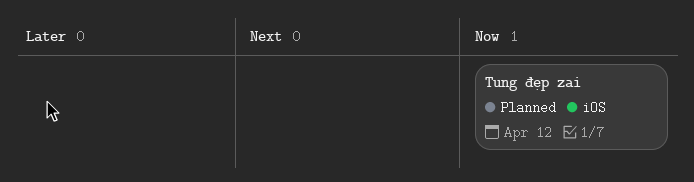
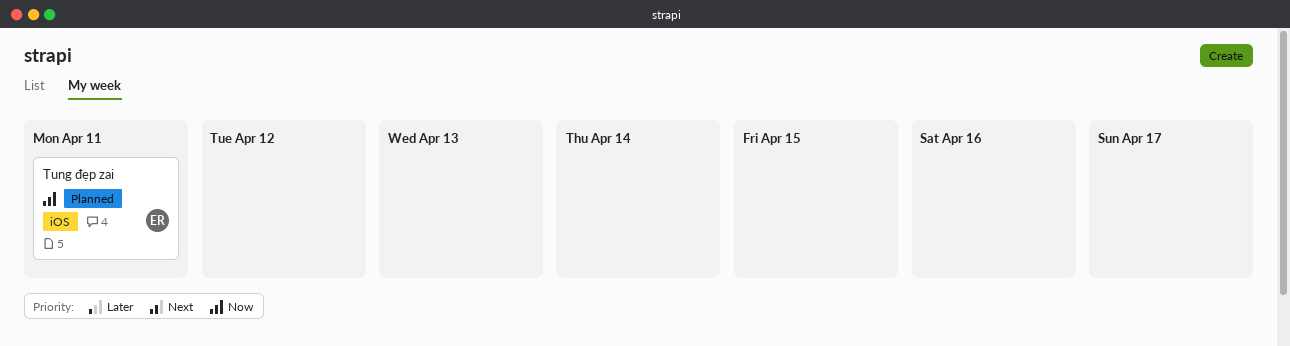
Tung đẹp zai, due: Apr 12 -> Apr 11

